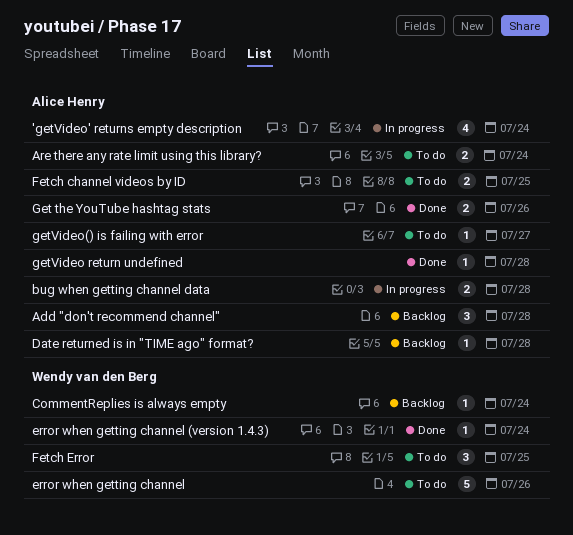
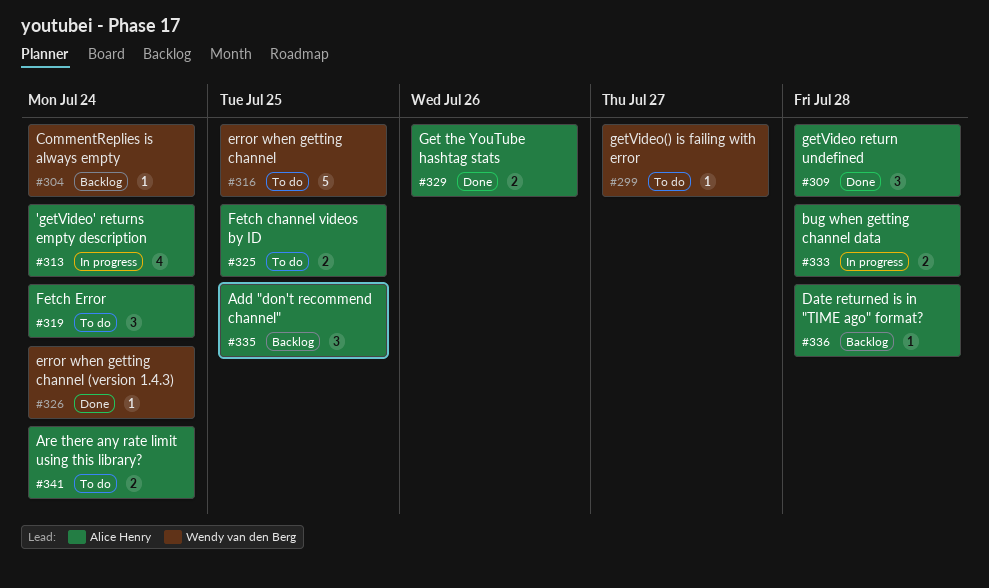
Add "don't recommend channel", due: Jul 28 -> Jul 25
error when getting channel, due: Jul 26 -> Jul 25
Fetch Error, owner: Wendy van den Berg -> Alice Henry
Fetch Error, due: Jul 25 -> Jul 24
getVideo return undefined, estimate: 1 -> 3
getVideo() is failing with error, owner: Alice Henry -> Wendy van den Berg

